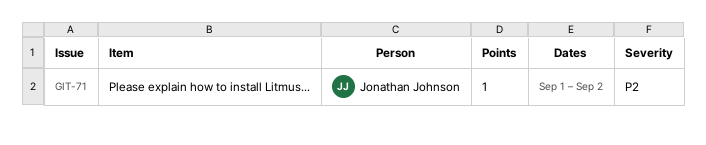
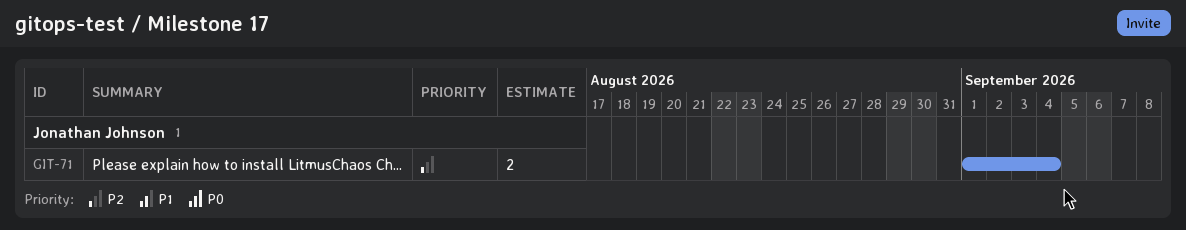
GIT-71, estimate: 1 -> 2
GIT-71, due: Sep 2 -> Sep 4

